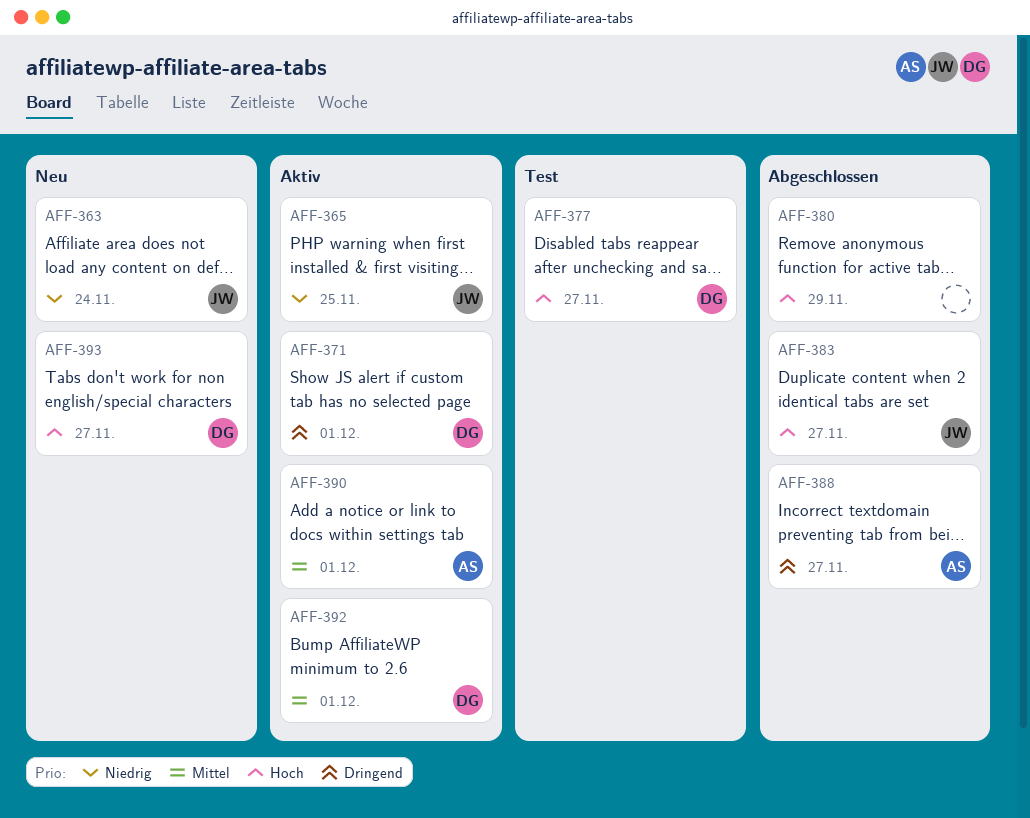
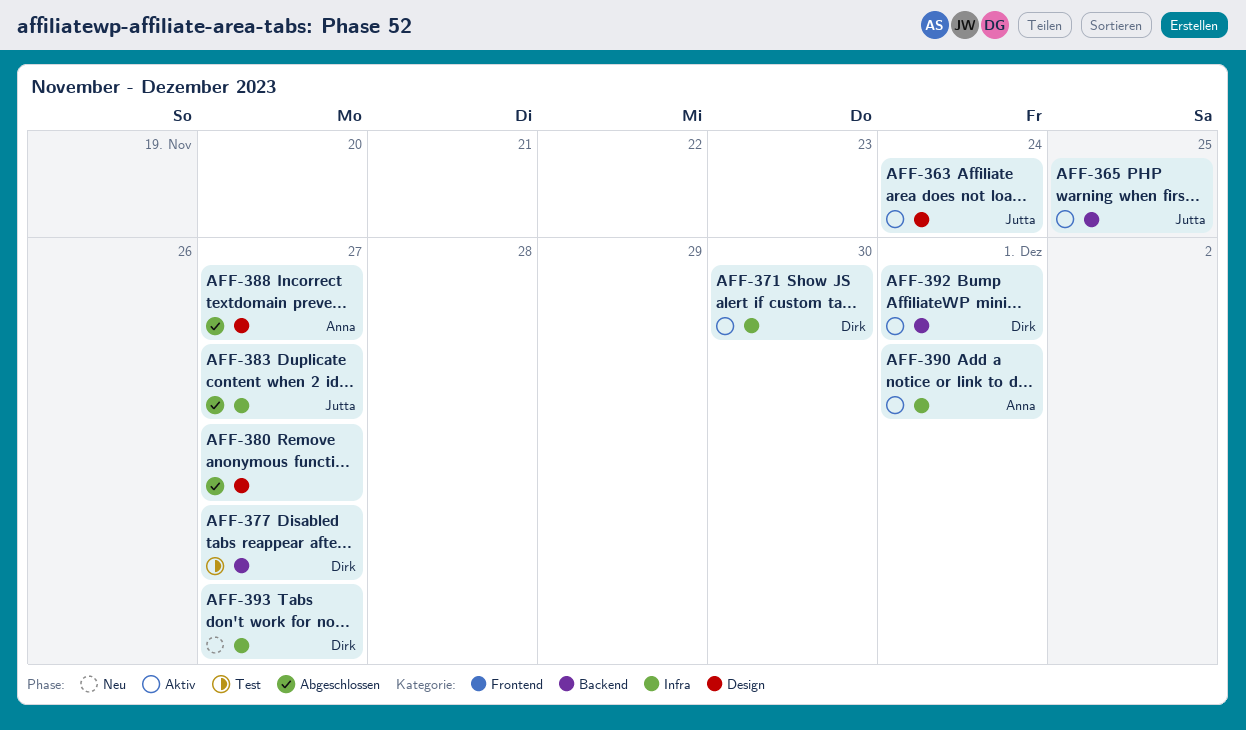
AFF-363, status: Neu -> Aktiv
AFF-371, due: Dec 1 -> Nov 30
AFF-380, due: Nov 29 -> Nov 27

